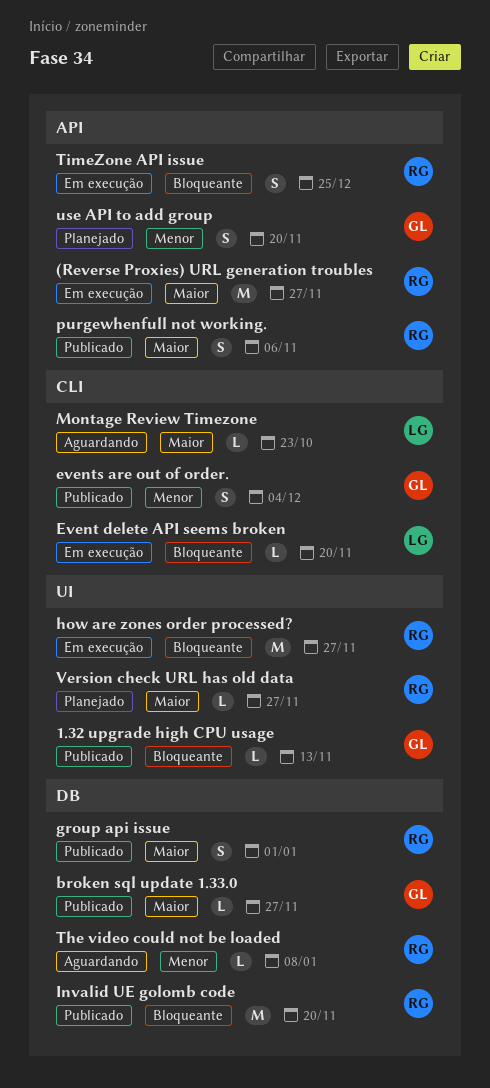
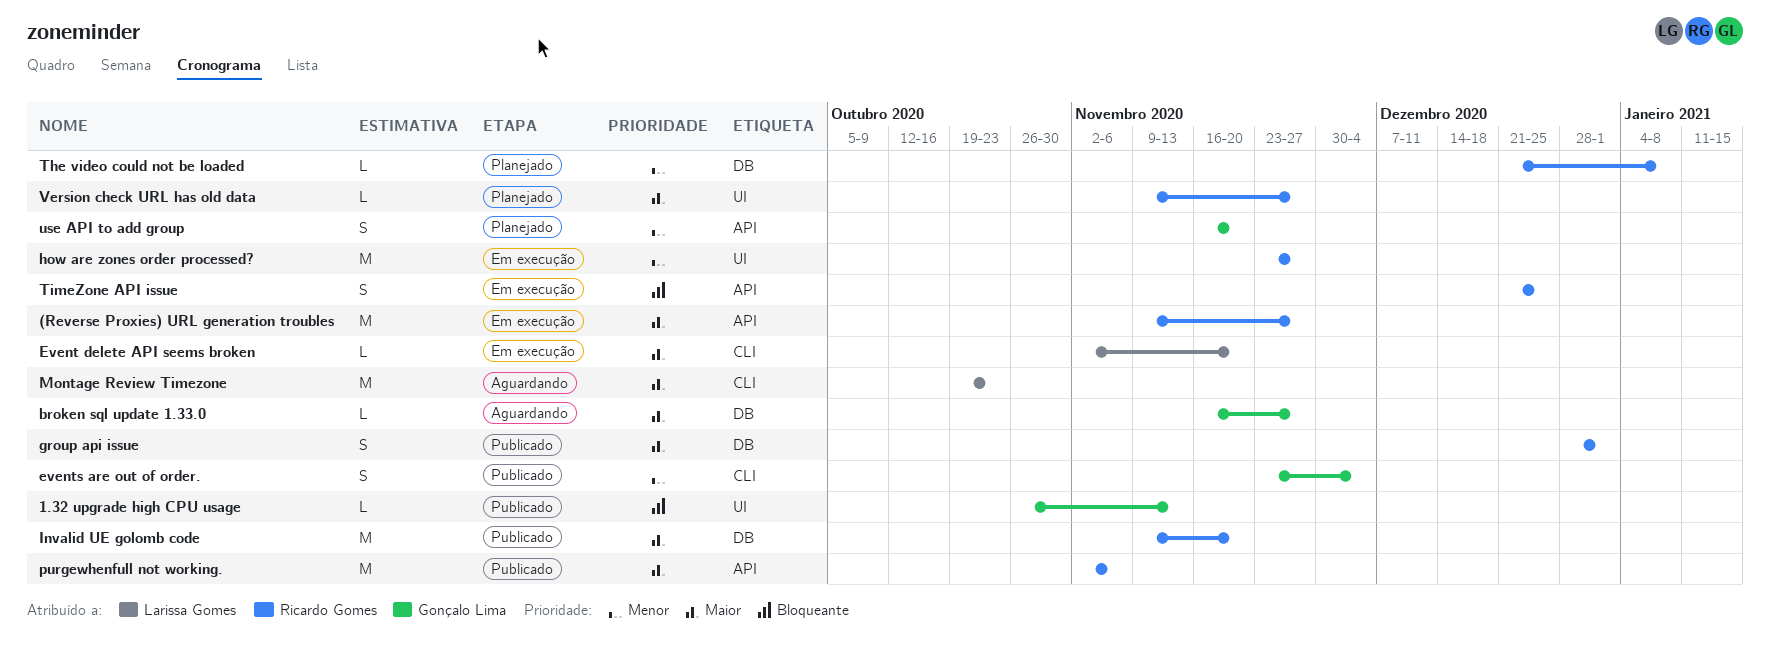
broken sql update 1.33.0, status: Publicado -> Aguardando
Event delete API seems broken, priority: Bloqueante -> Maior
how are zones order processed?, priority: Bloqueante -> Menor
Invalid UE golomb code, priority: Bloqueante -> Maior
Montage Review Timezone, estimate: L -> M
purgewhenfull not working., estimate: S -> M
The video could not be loaded, status: Aguardando -> Planejado

